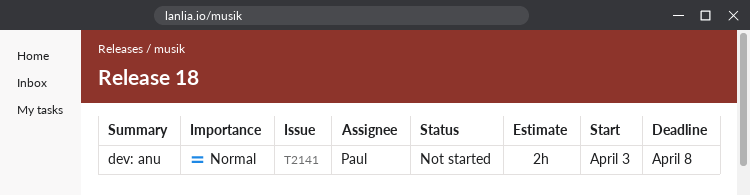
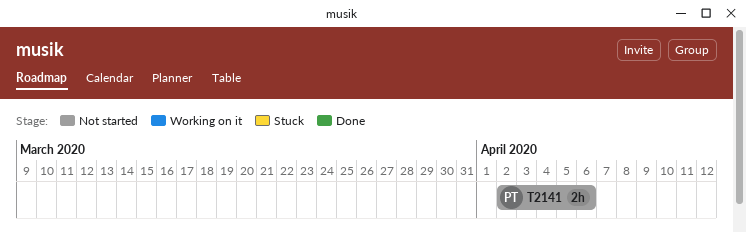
T2141, start: Apr 3 -> Apr 2
T2141, due: Apr 8 -> Apr 6

